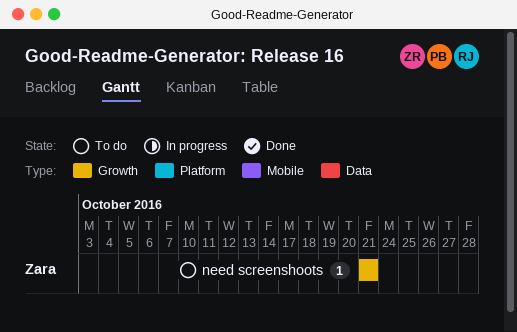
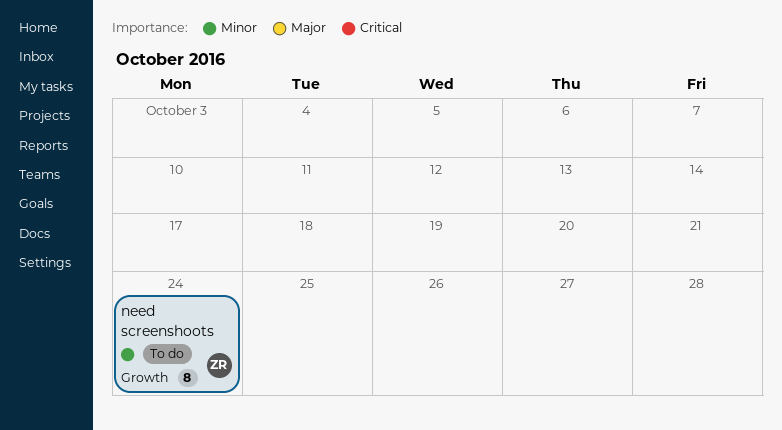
need screenshoots, estimate: 1 -> 8
need screenshoots, due: Oct 21 -> Oct 24

